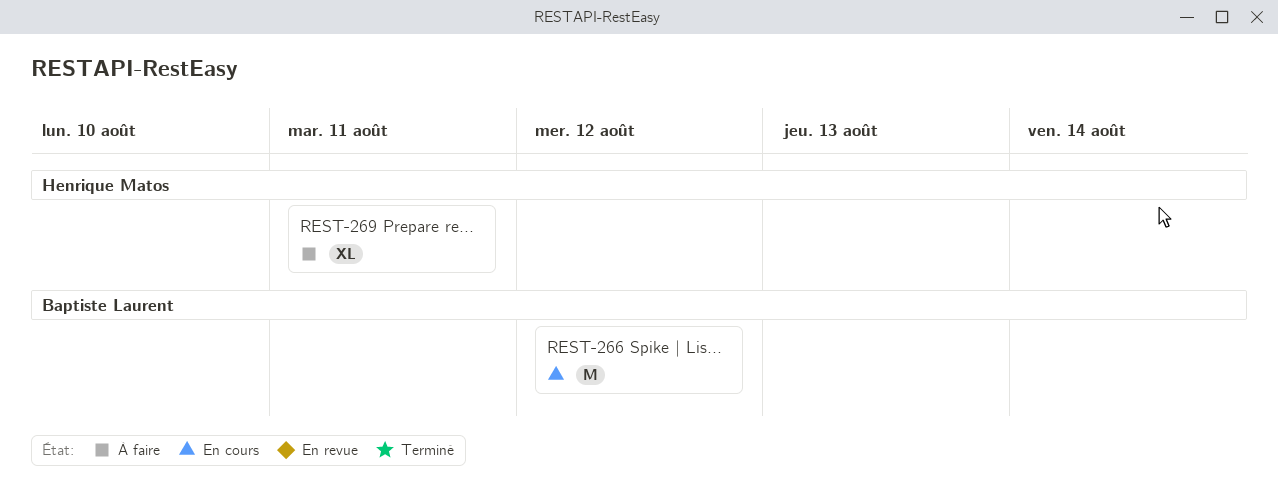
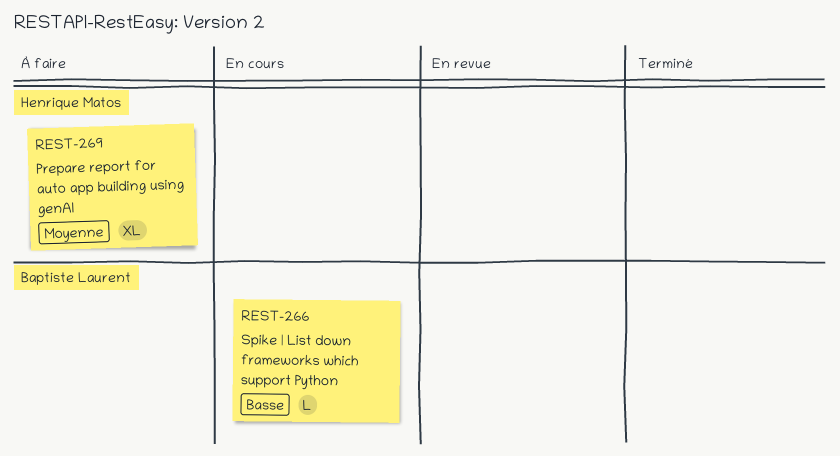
REST-266, estimate: M -> L

